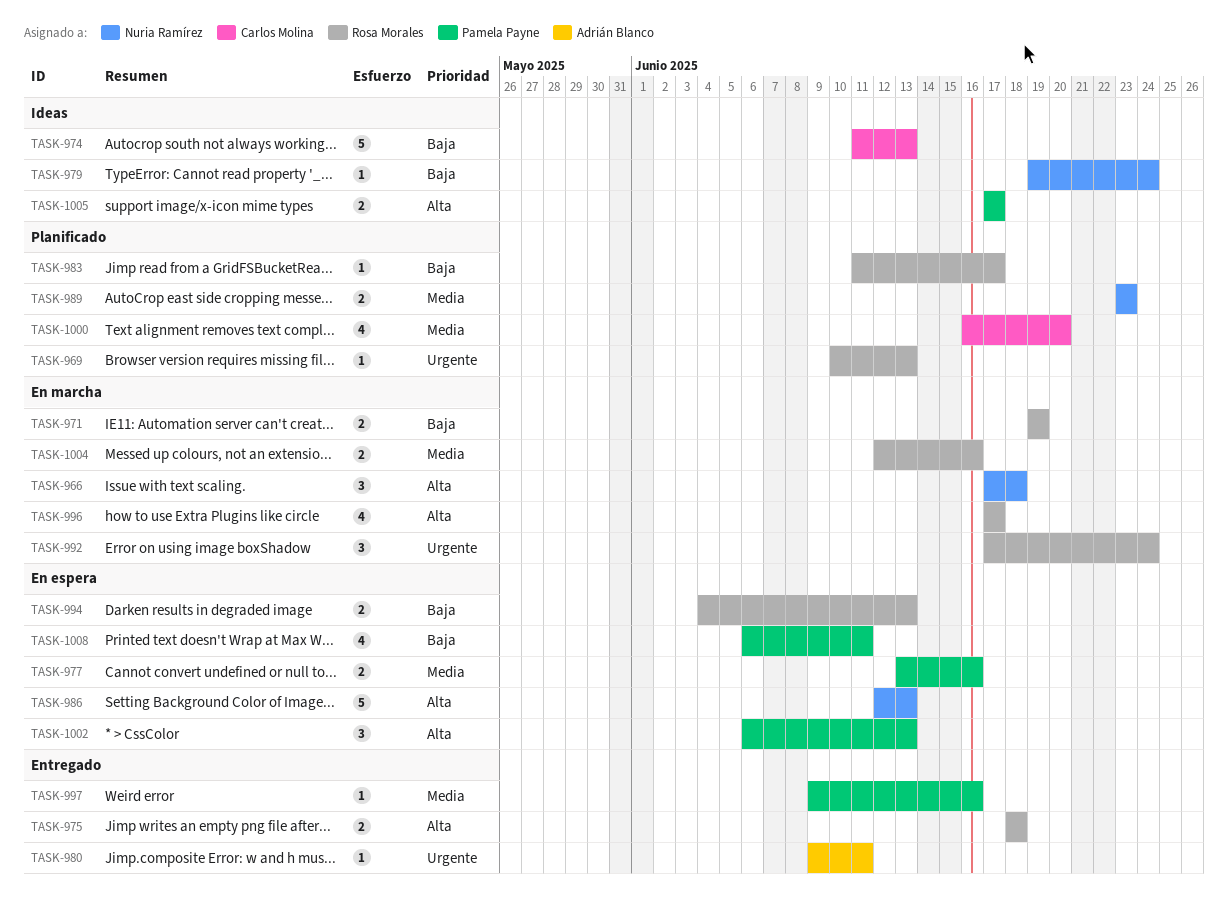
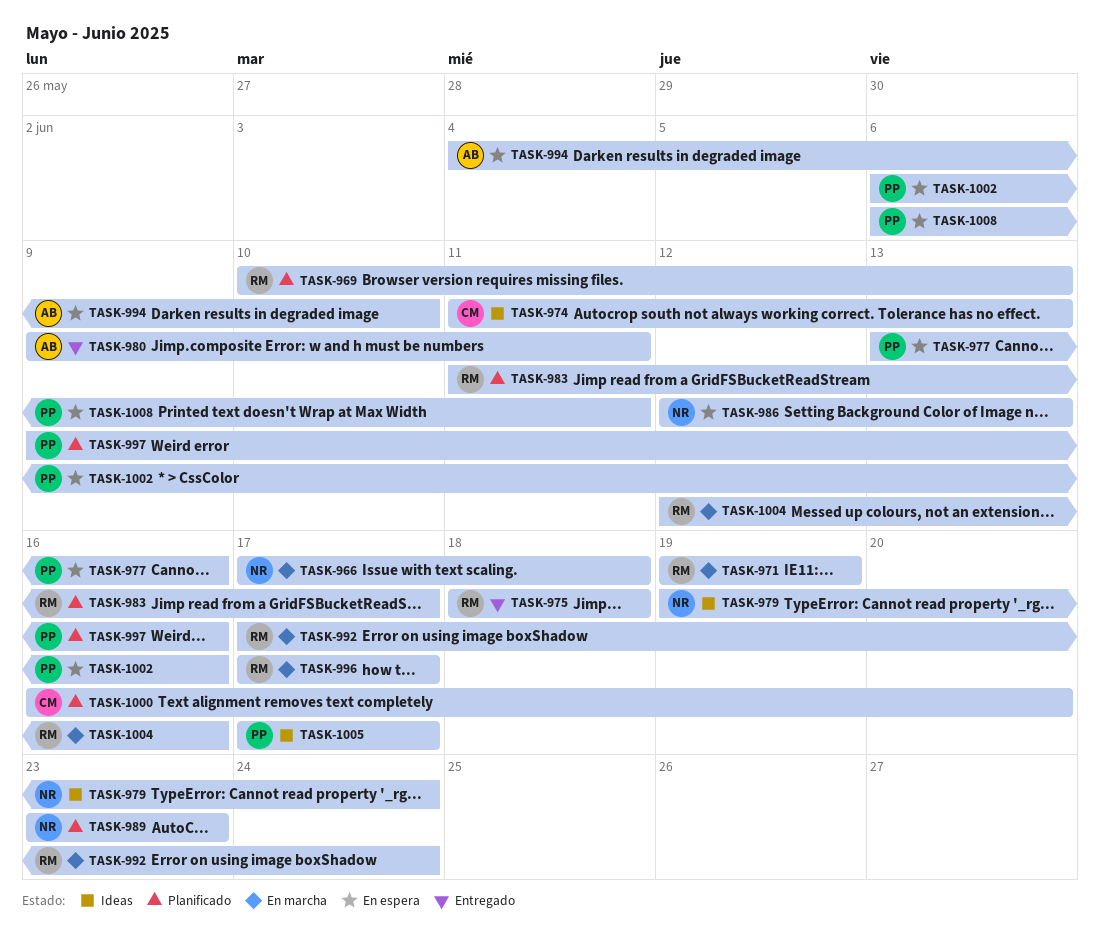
TASK-994, owner: Rosa Morales -> Adrián Blanco
TASK-994, due: Jun 13 -> Jun 10
TASK-997, status: Entregado -> Planificado
TASK-1002, due: Jun 13 -> Jun 16

